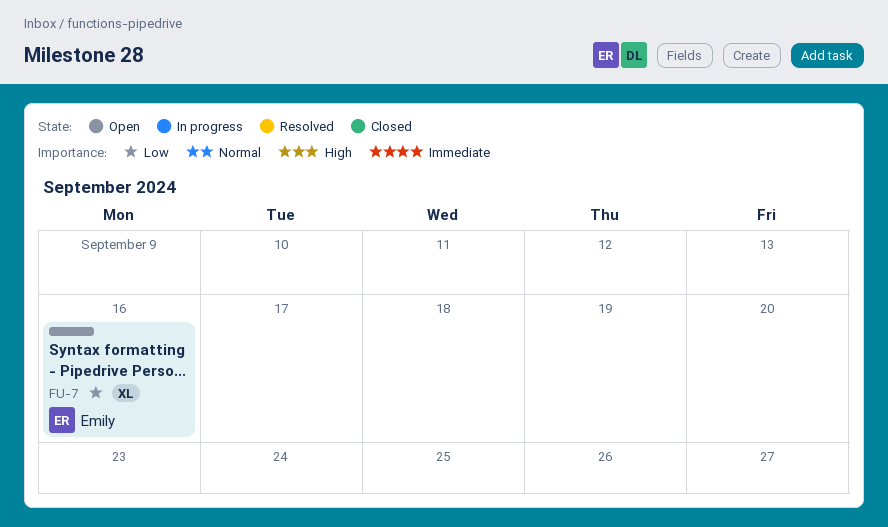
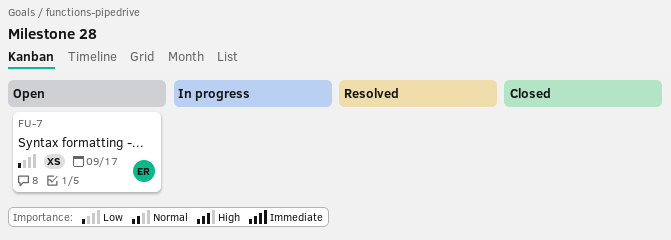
FU-7, estimate: XL -> XS
FU-7, due: Sep 16 -> Sep 17

